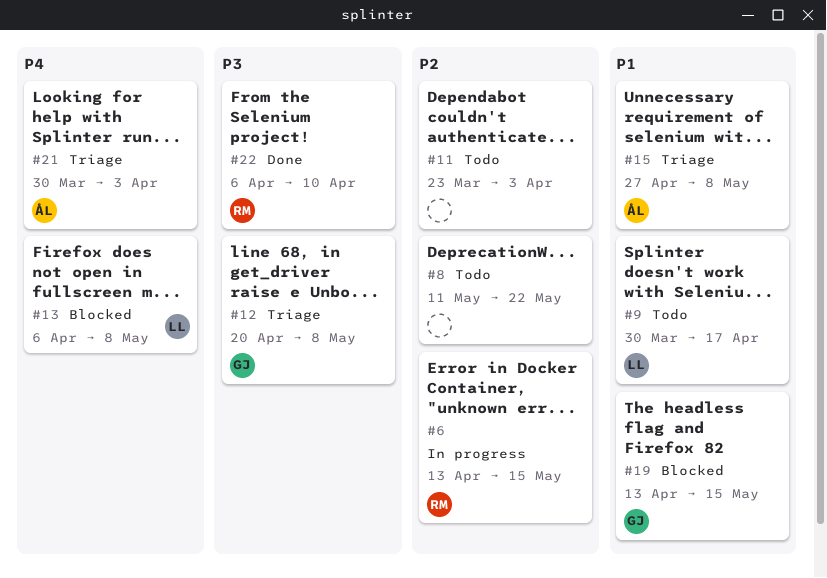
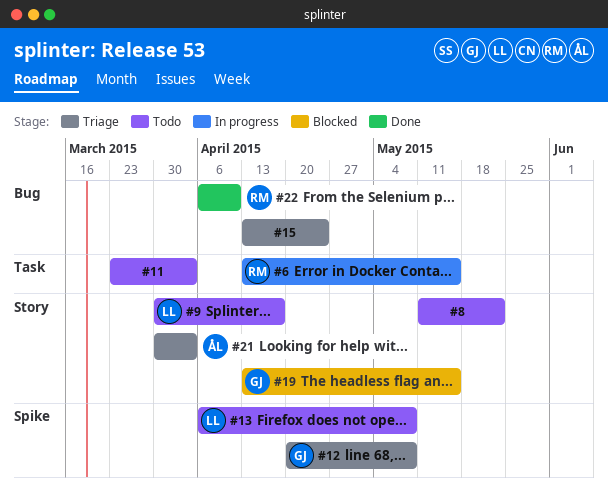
#13, status: Blocked -> Todo
#15, owner: ÅL -> none
#15, start: Apr 27 -> Apr 13
#15, due: May 8 -> Apr 24

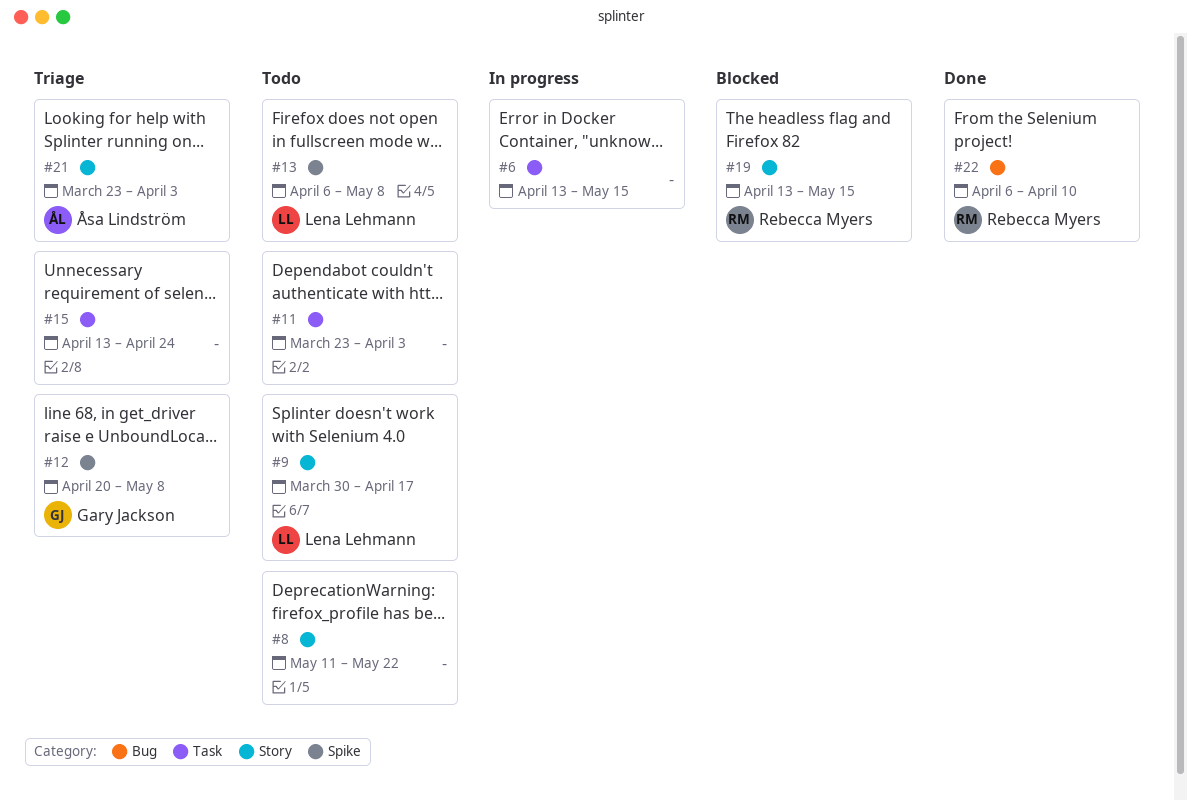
#6, owner: Rebecca Myers -> none
#15, label: Bug -> Task
#19, owner: Gary Jackson -> Rebecca Myers
#21, start: Mar 30 -> Mar 23

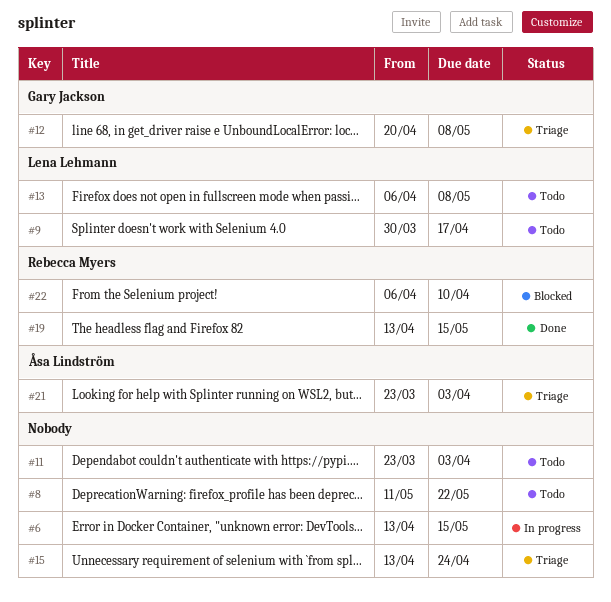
#19, status: Blocked -> Done
#22, status: Done -> Blocked

